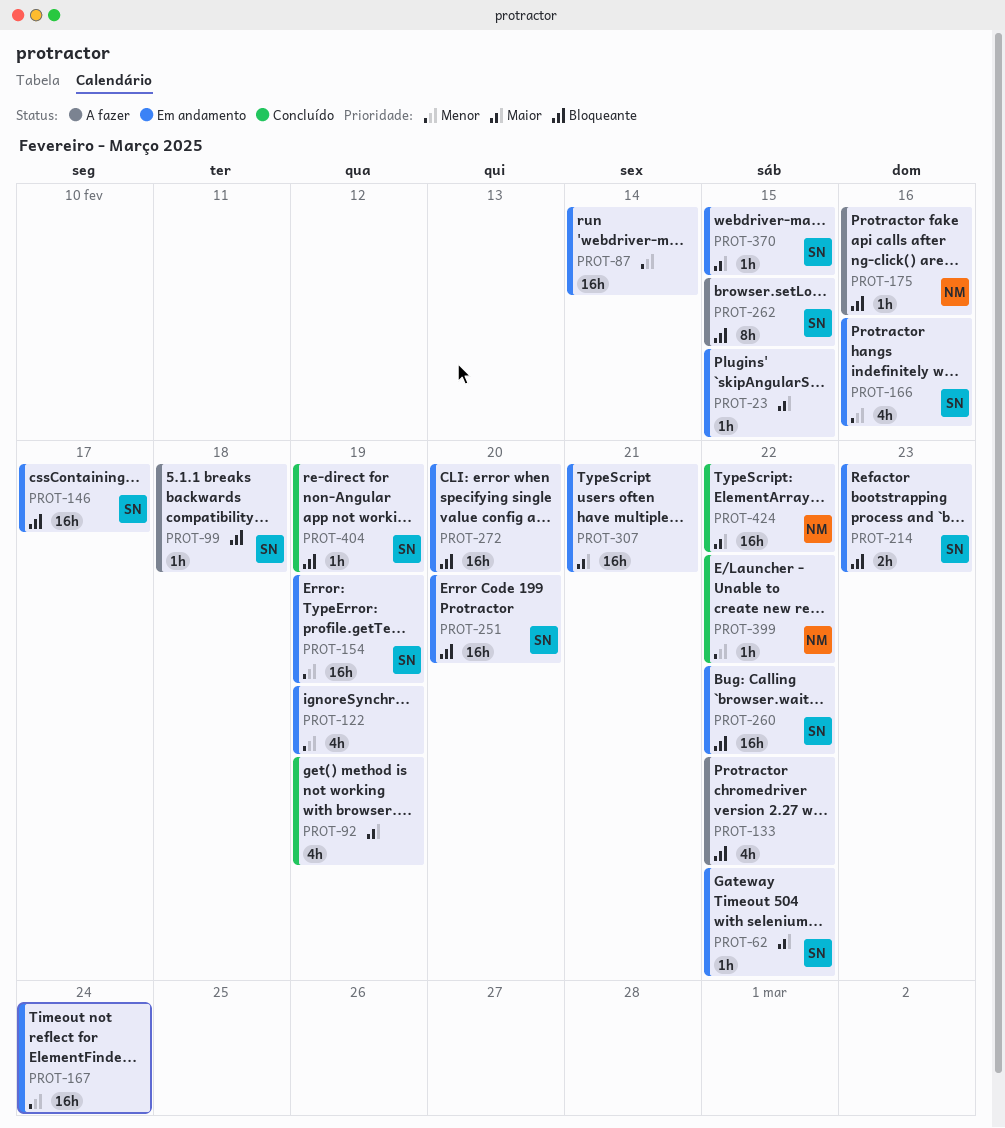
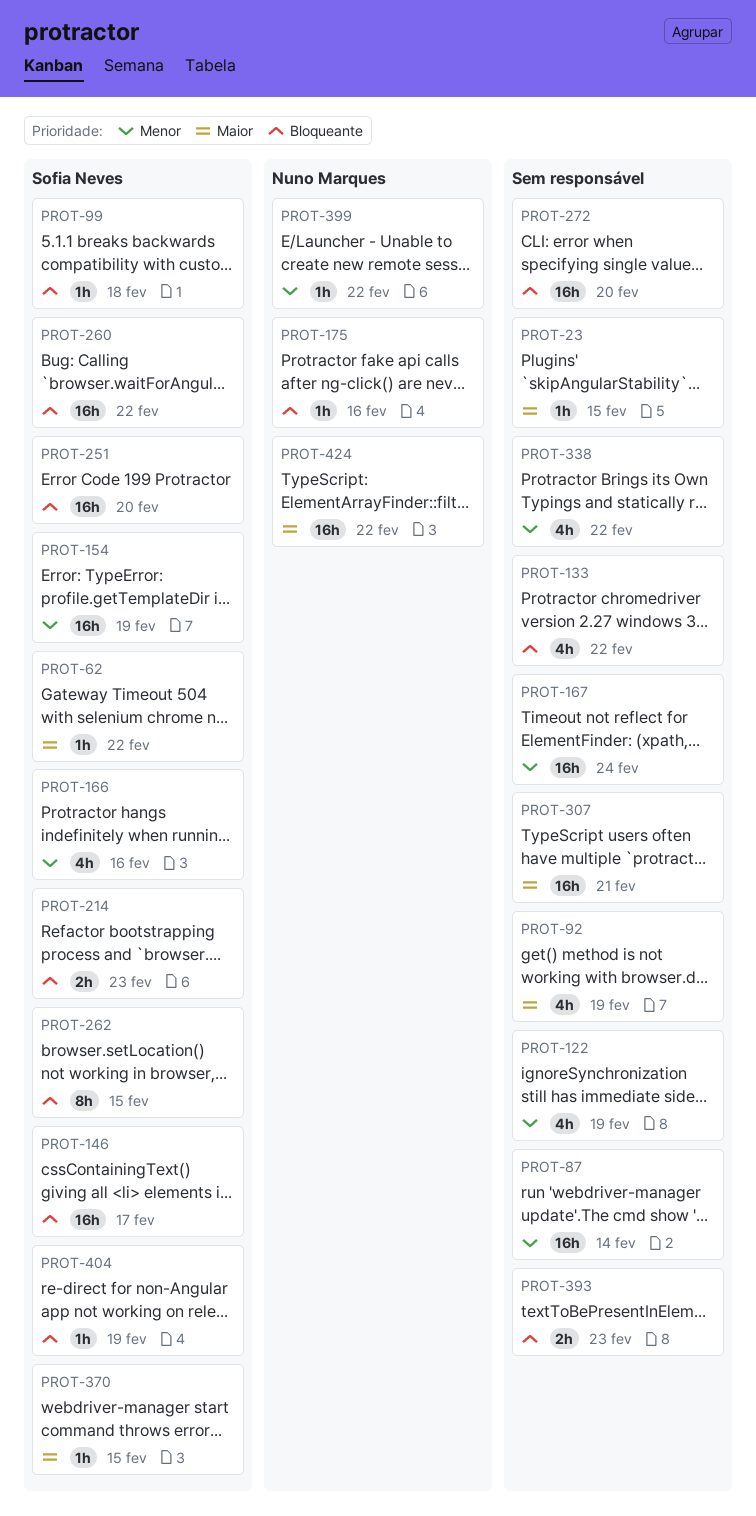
PROT-338: none -> present
PROT-393: none -> present

